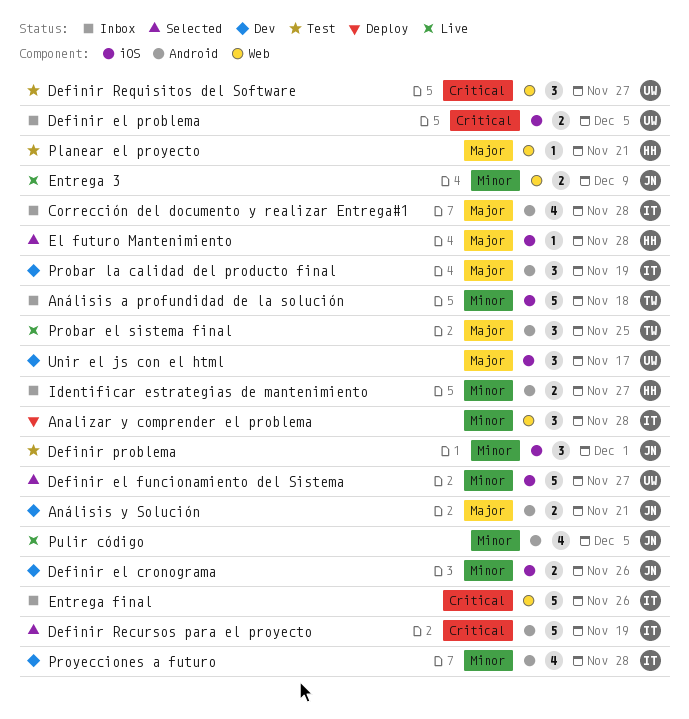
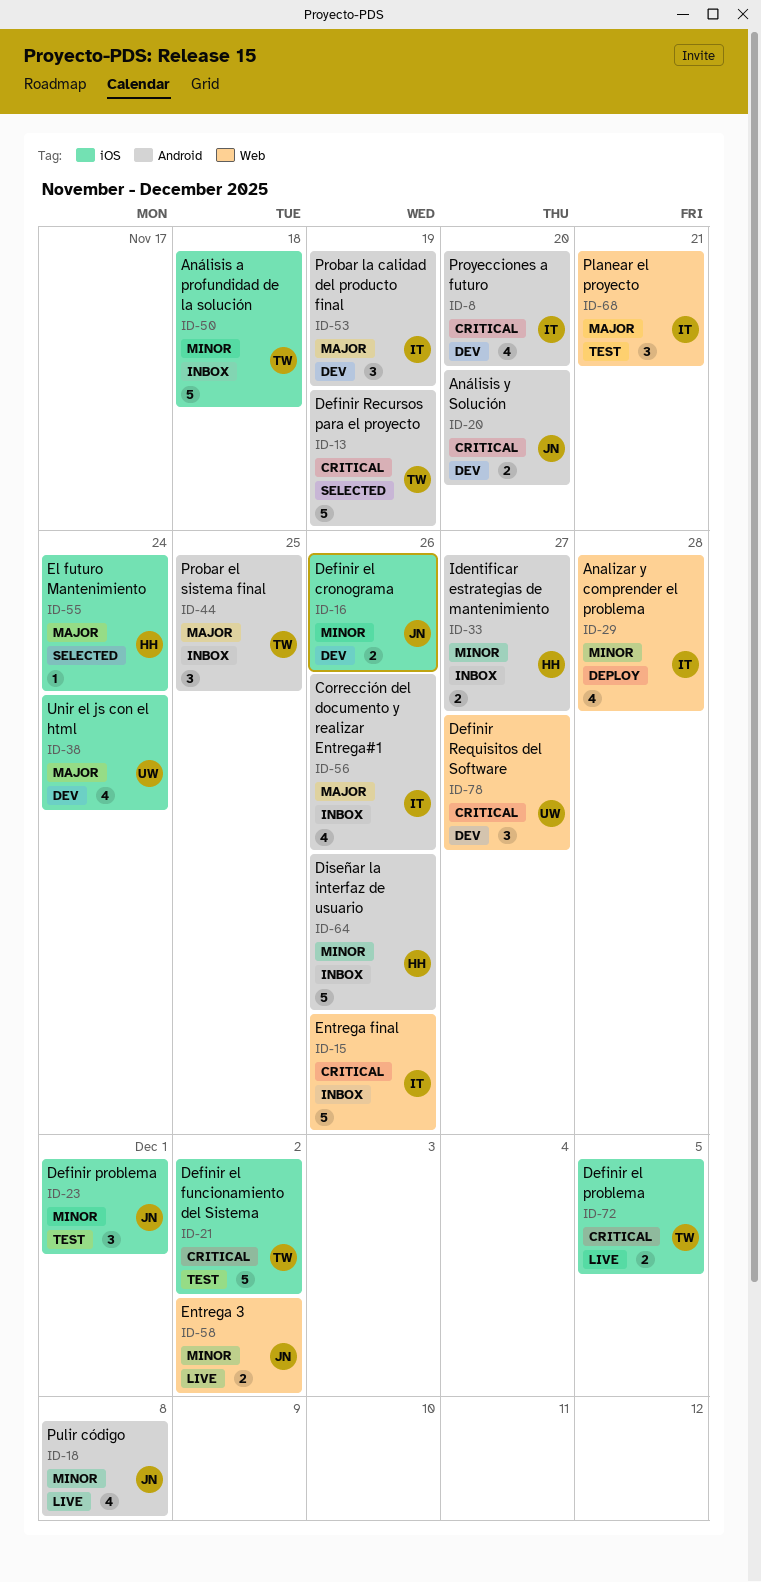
Analizar y comprender el problema, estimate: 3 -> 4
Análisis y Solución, priority: Major -> Critical
Análisis y Solución, due: Nov 21 -> Nov 20
Corrección del documento y realizar Entrega#1, due: Nov 28 -> Nov 26
Definir el funcionamiento del Sistema, status: Selected -> Test
Definir el funcionamiento del Sistema, owner: UW -> TW
Definir el funcionamiento del Sistema, priority: Minor -> Critical
Definir el funcionamiento del Sistema, due: Nov 27 -> Dec 2
Definir el problema, status: Inbox -> Live
Definir el problema, owner: UW -> TW
Definir Recursos para el proyecto, owner: IT -> TW
Definir Requisitos del Software, status: Test -> Dev
Diseñar la interfaz de usuario: none -> present
El futuro Mantenimiento, due: Nov 28 -> Nov 24
Entrega 3, due: Dec 9 -> Dec 2
Planear el proyecto, owner: HH -> IT
Planear el proyecto, estimate: 1 -> 3
Probar el sistema final, status: Live -> Inbox
Proyecciones a futuro, priority: Minor -> Critical
Proyecciones a futuro, due: Nov 28 -> Nov 20
Pulir código, due: Dec 5 -> Dec 8
Unir el js con el html, estimate: 3 -> 4
Unir el js con el html, due: Nov 17 -> Nov 24

